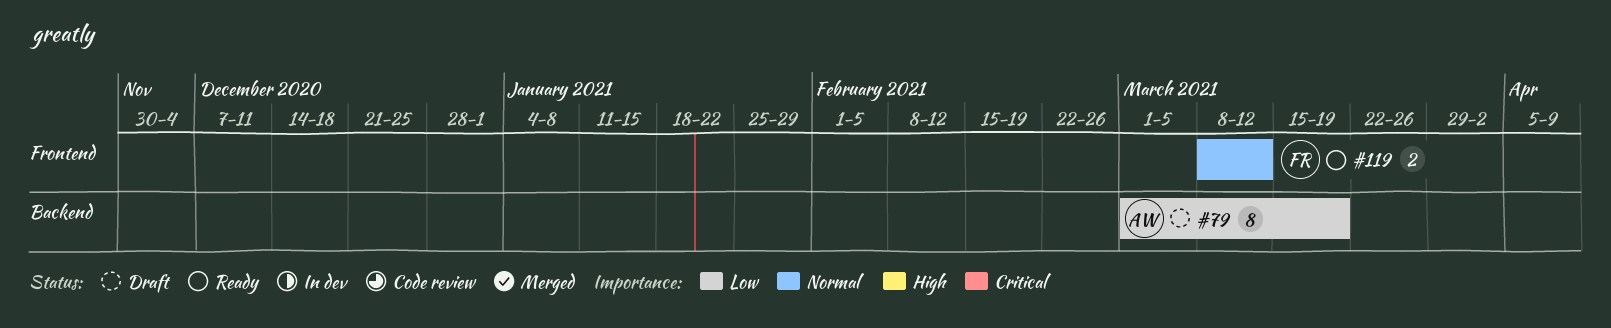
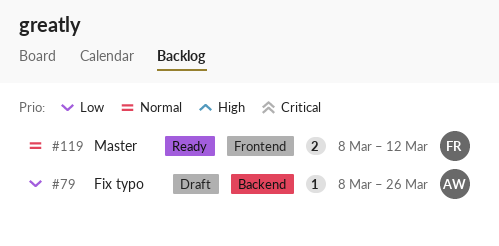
#79, estimate: 8 -> 1
#79, start: Mar 1 -> Mar 8
#79, due: Mar 19 -> Mar 26

